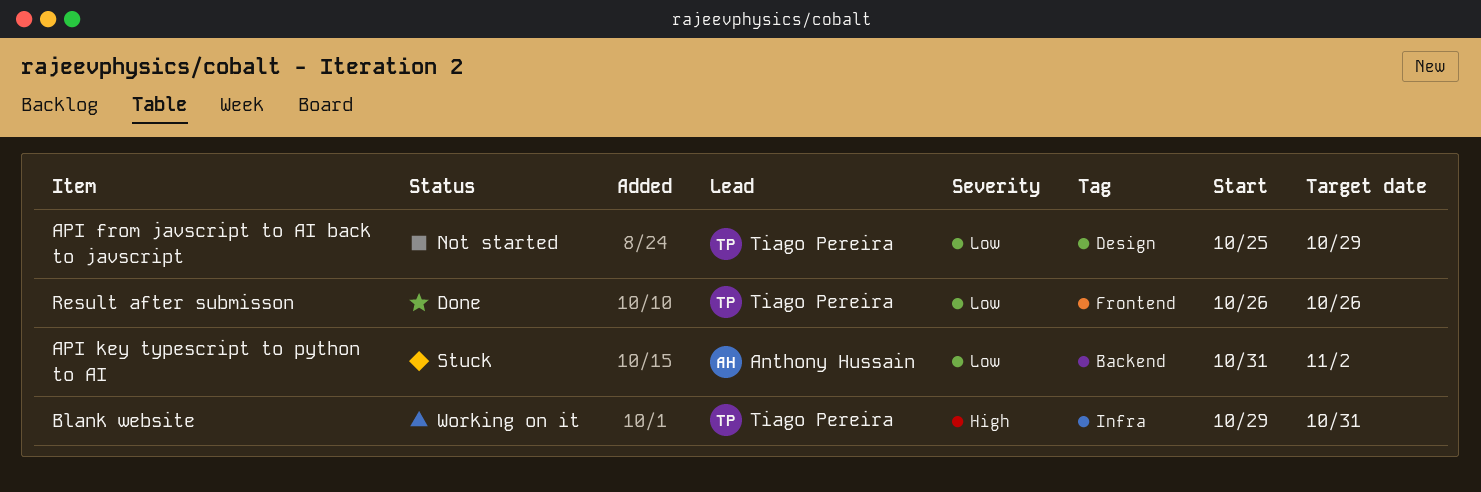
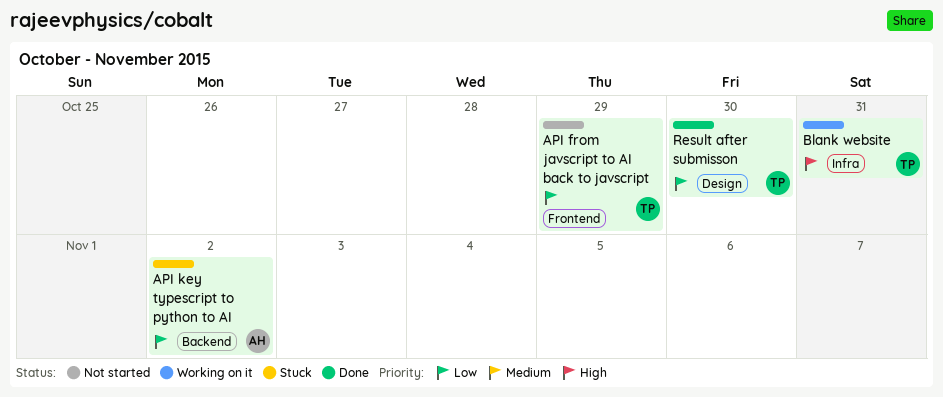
API from javscript to AI back to javscript, label: Design -> Frontend
Result after submisson, label: Frontend -> Design
Result after submisson, due: Oct 26 -> Oct 30

